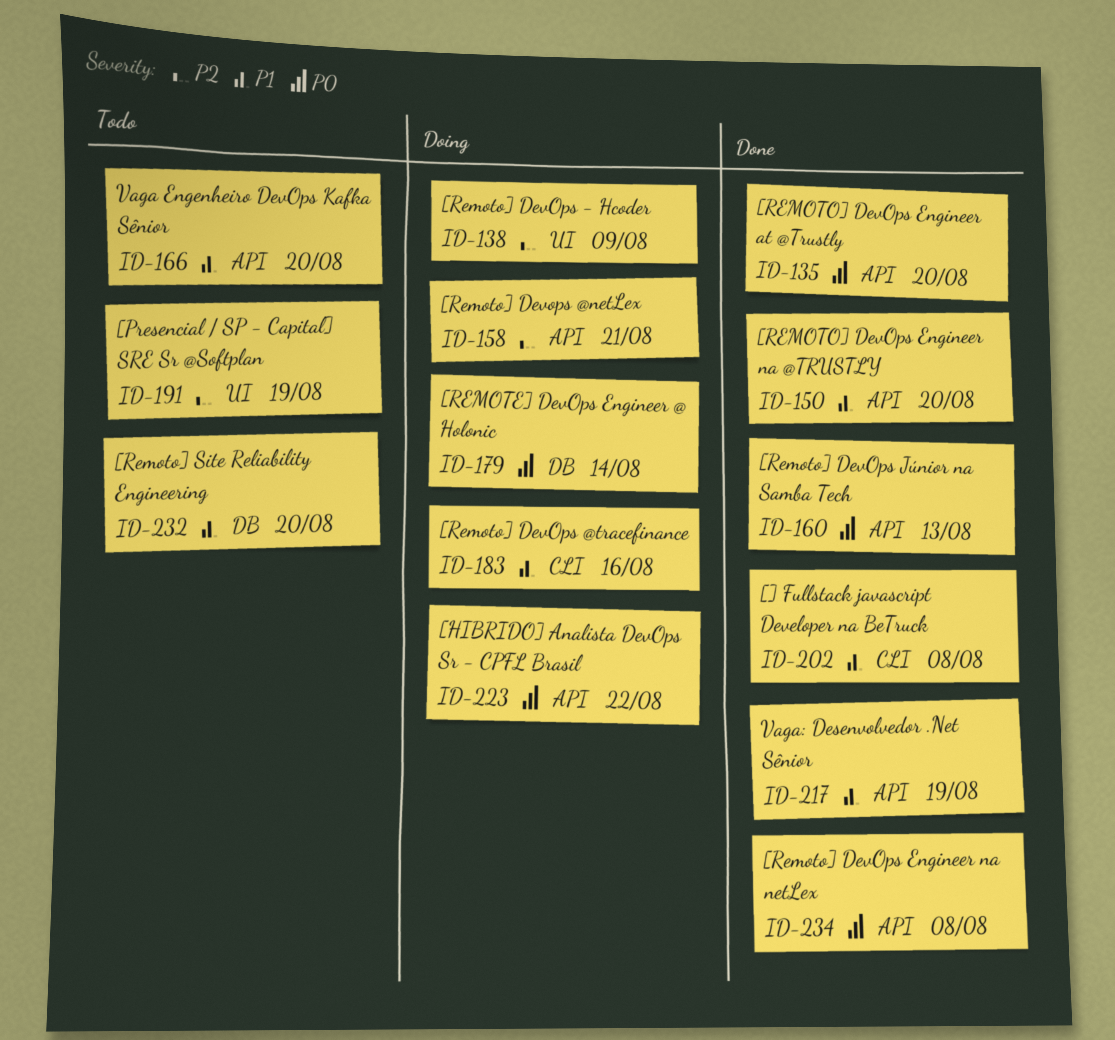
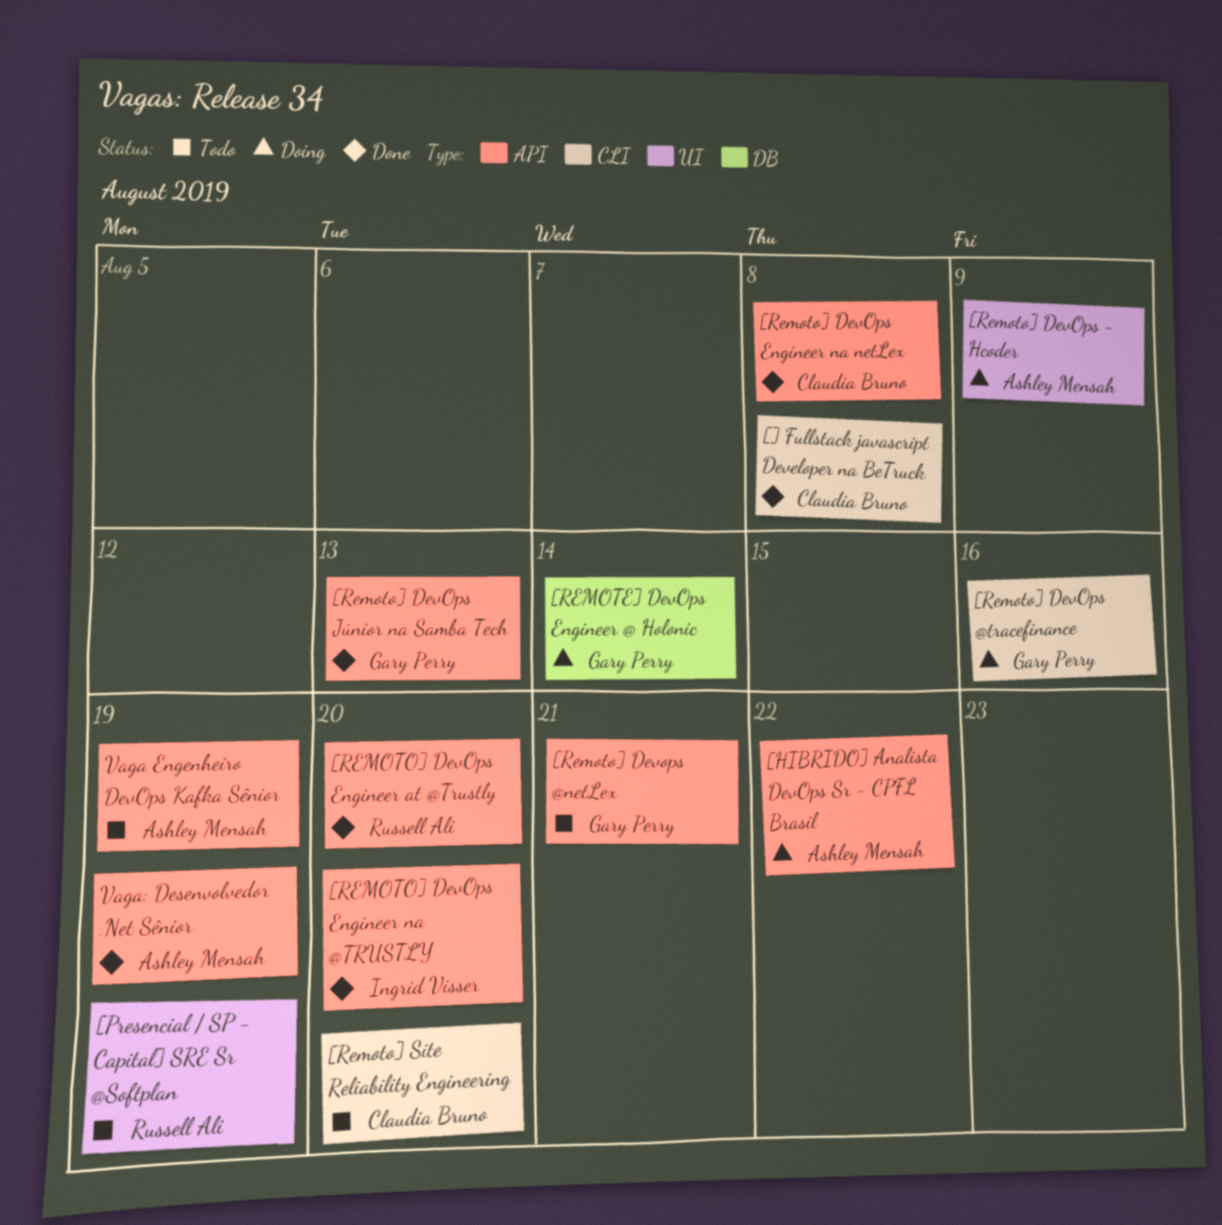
[Remoto] Devops @netLex, status: Doing -> Todo
[Remoto] Site Reliability Engineering, label: DB -> CLI
Vaga Engenheiro DevOps Kafka Sênior, due: Aug 20 -> Aug 19

